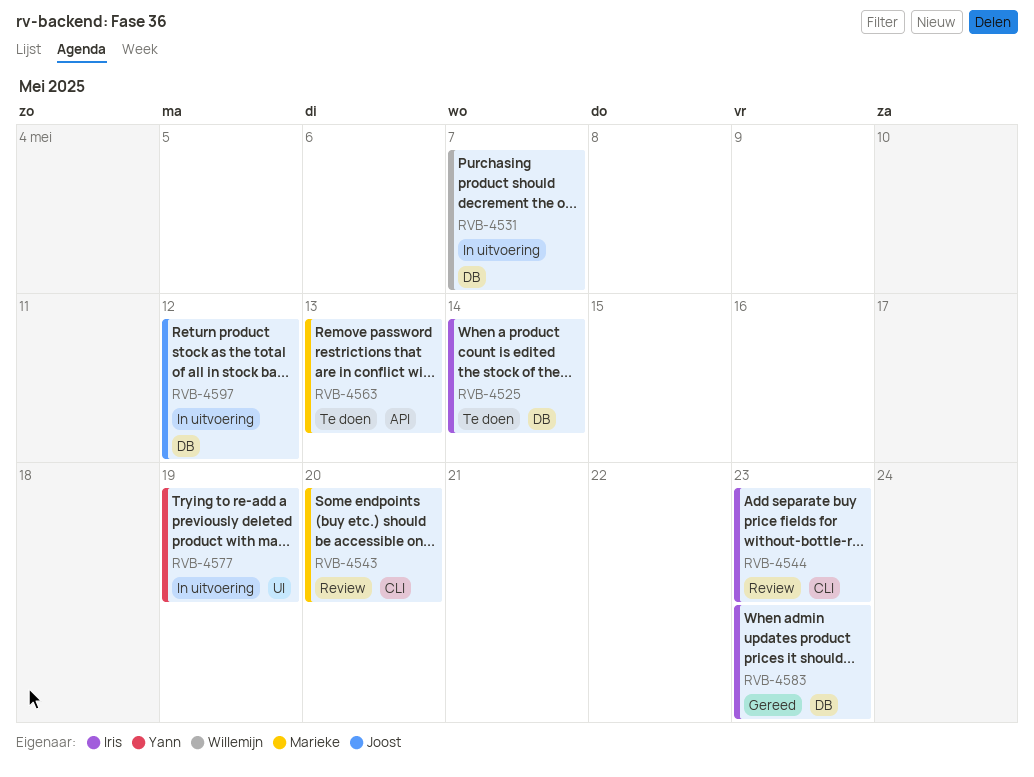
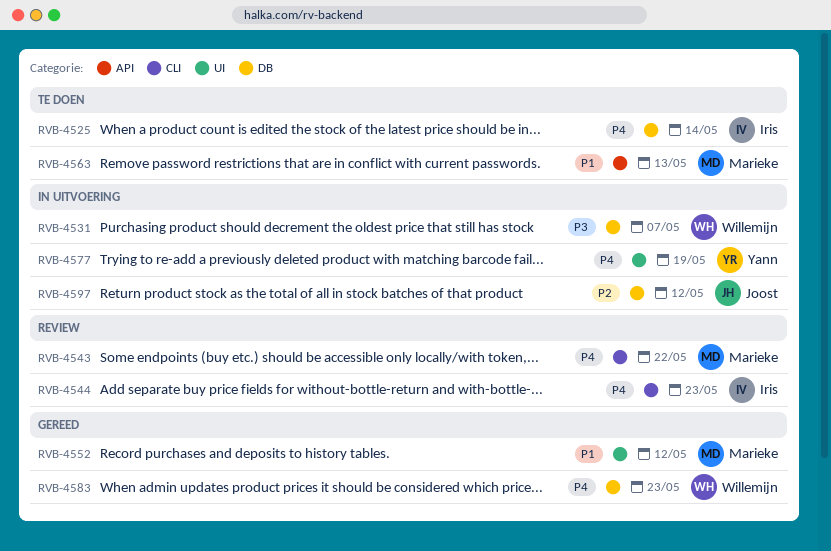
RVB-4543, due: May 20 -> May 22
RVB-4552: none -> present
RVB-4583, owner: Iris -> Willemijn

